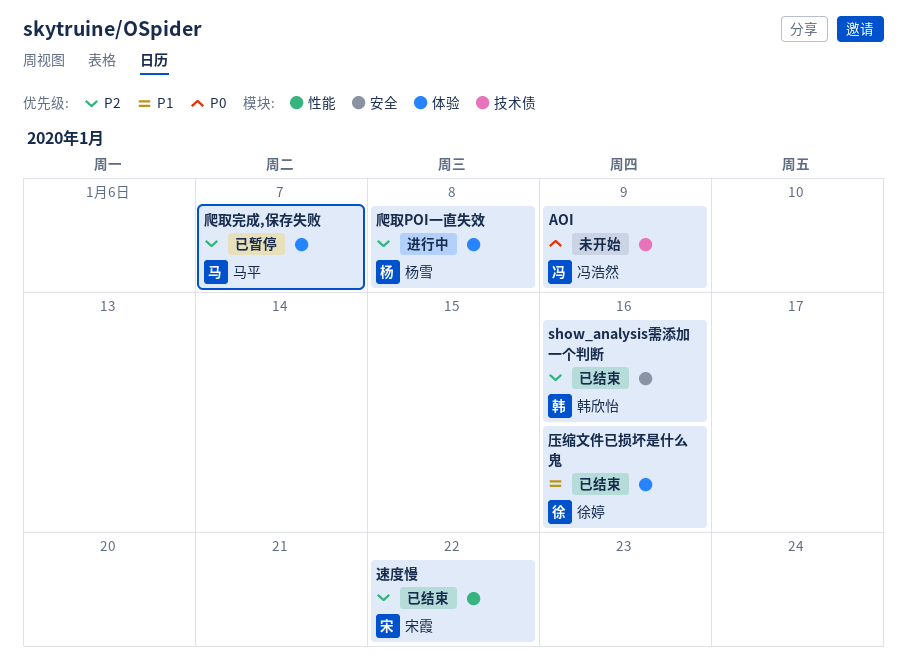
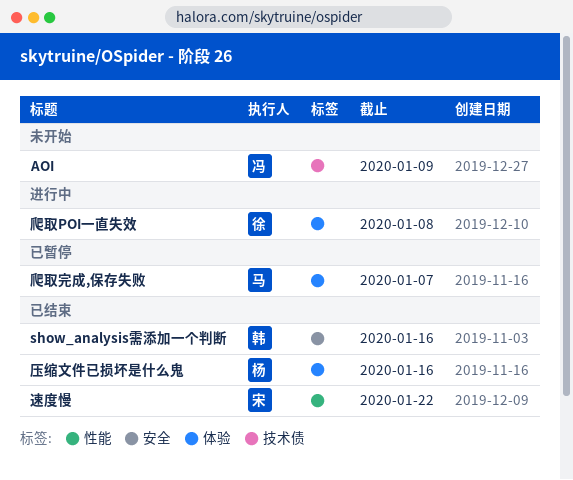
压缩文件已损坏是什么鬼, owner: 徐婷 -> 杨雪
爬取POI一直失效, owner: 杨雪 -> 徐婷

